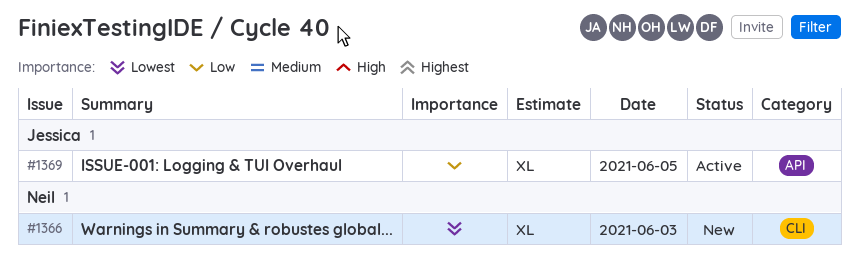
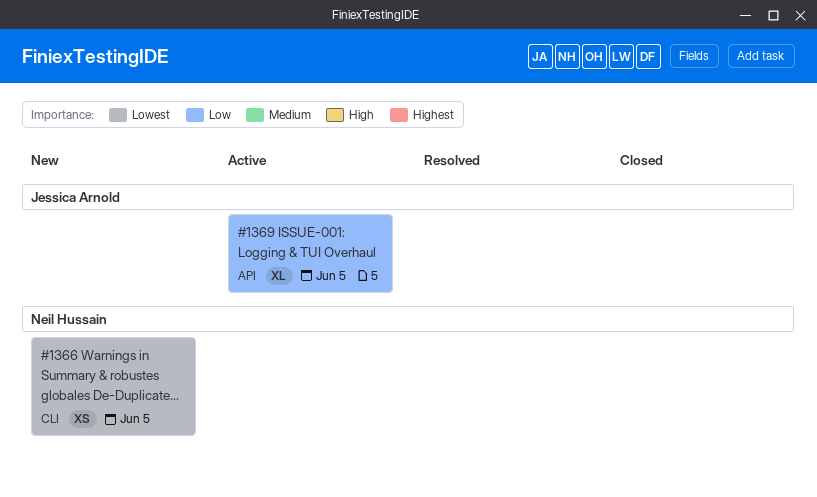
#1366, estimate: XL -> XS
#1366, day: Jun 3 -> Jun 5

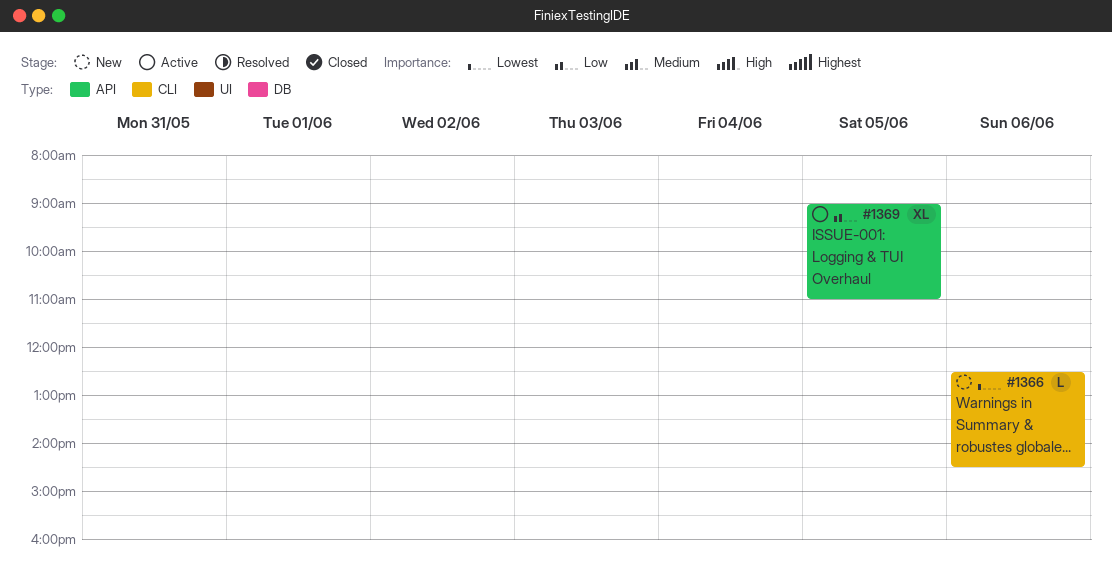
#1366, estimate: XS -> L
#1366, day: Jun 5 -> Jun 6

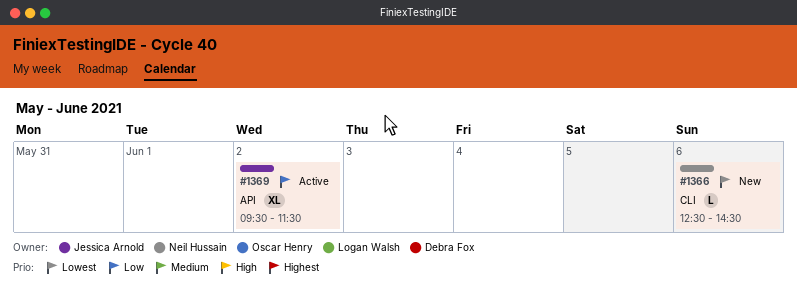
#1369, day: Jun 5 -> Jun 2
#1369, begins: 09:00 -> 09:30
#1369, ends: 11:00 -> 11:30

